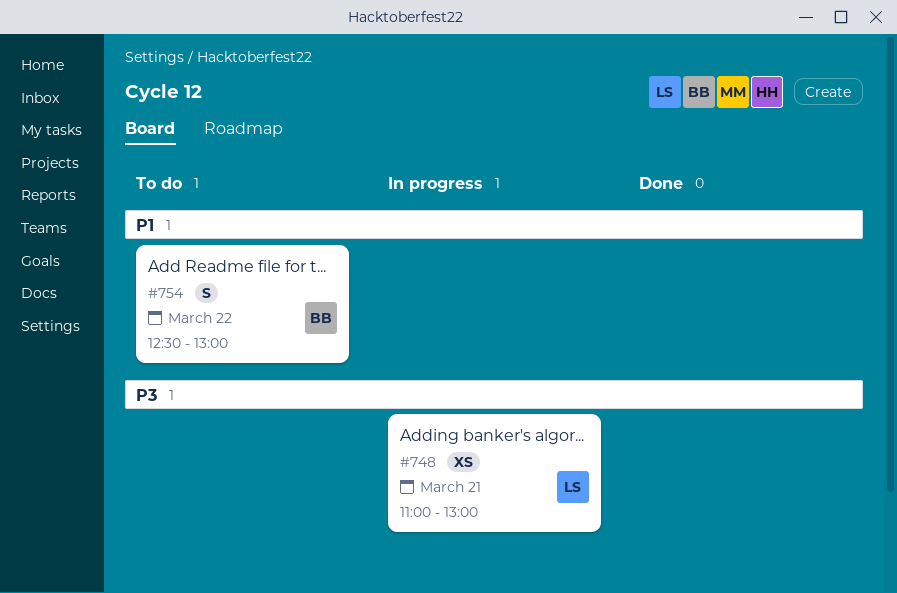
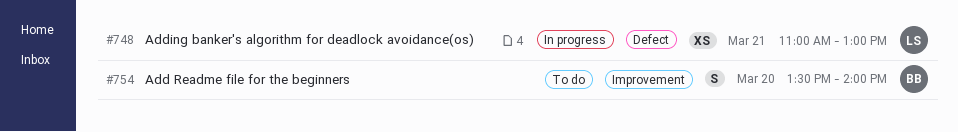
#754, day: Mar 22 -> Mar 20
#754, begins: 12:30 -> 13:30
#754, ends: 13:00 -> 14:00

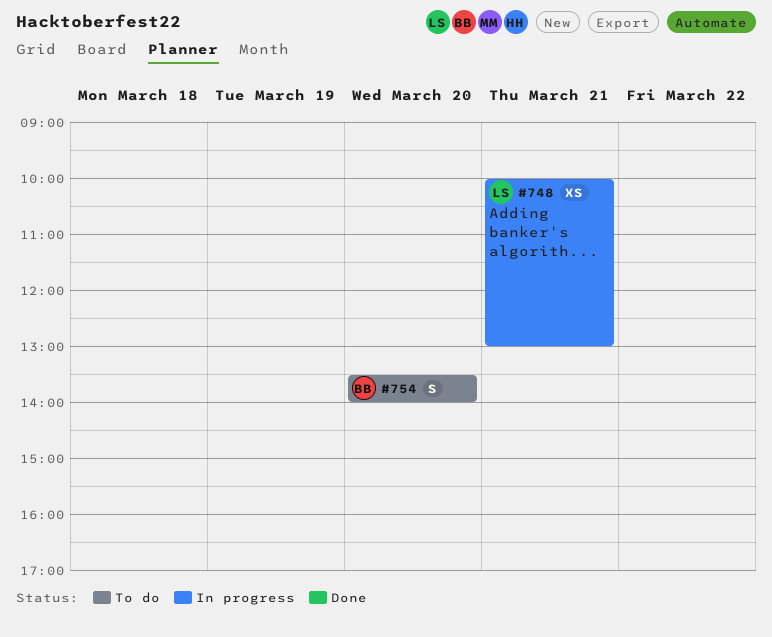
#748, begins: 11:00 -> 10:00

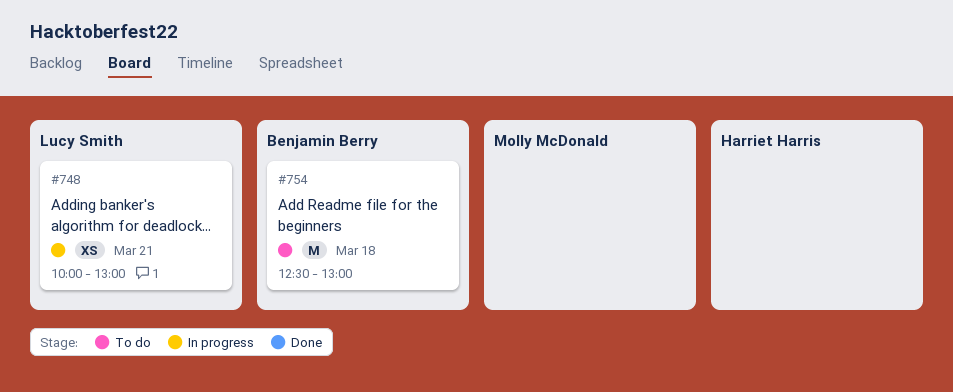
#754, estimate: S -> M
#754, day: Mar 20 -> Mar 18
#754, begins: 13:30 -> 12:30
#754, ends: 14:00 -> 13:00

